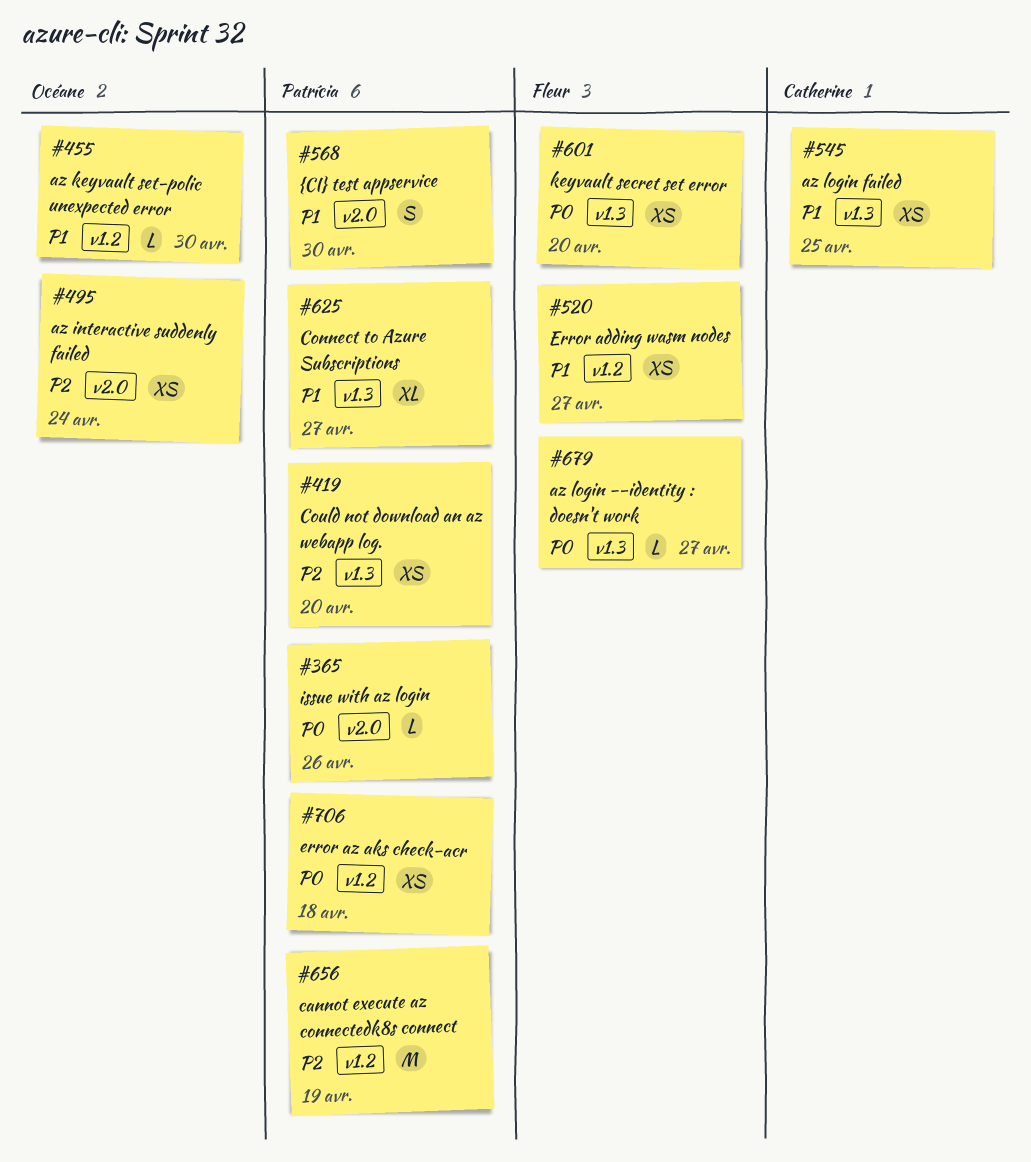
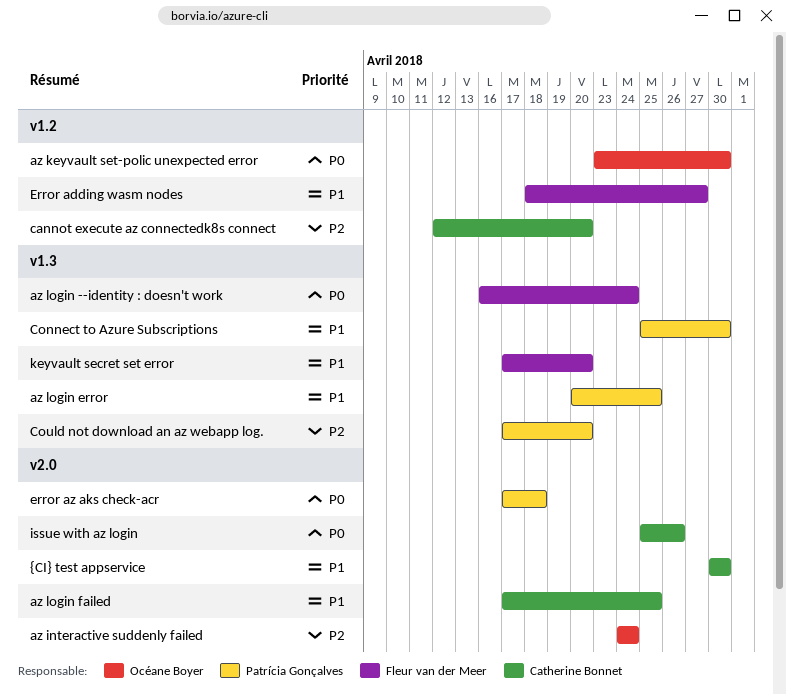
az keyvault set-polic unexpected error, priority: P1 -> P0
az login --identity : doesn't work, due: Apr 27 -> Apr 24
az login error: none -> present
az login failed, label: v1.3 -> v2.0
cannot execute az connectedk8s connect, owner: Patrícia Gonçalves -> Catherine Bonnet
cannot execute az connectedk8s connect, due: Apr 19 -> Apr 20
Connect to Azure Subscriptions, due: Apr 27 -> Apr 30
error az aks check-acr, label: v1.2 -> v2.0
issue with az login, owner: Patrícia Gonçalves -> Catherine Bonnet
keyvault secret set error, priority: P0 -> P1
{CI} test appservice, owner: Patrícia Gonçalves -> Catherine Bonnet

